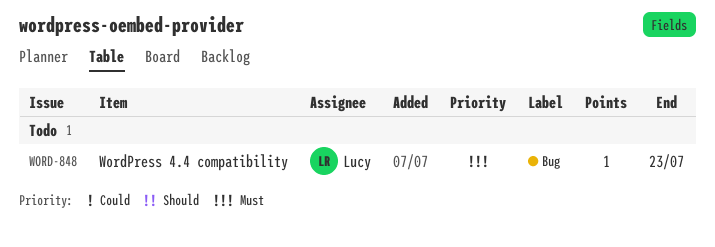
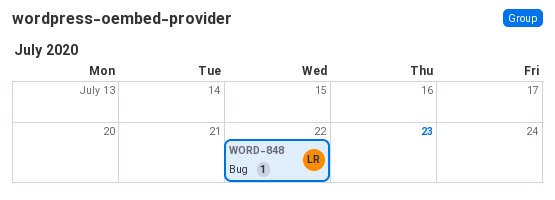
WORD-848, due: Jul 23 -> Jul 22

